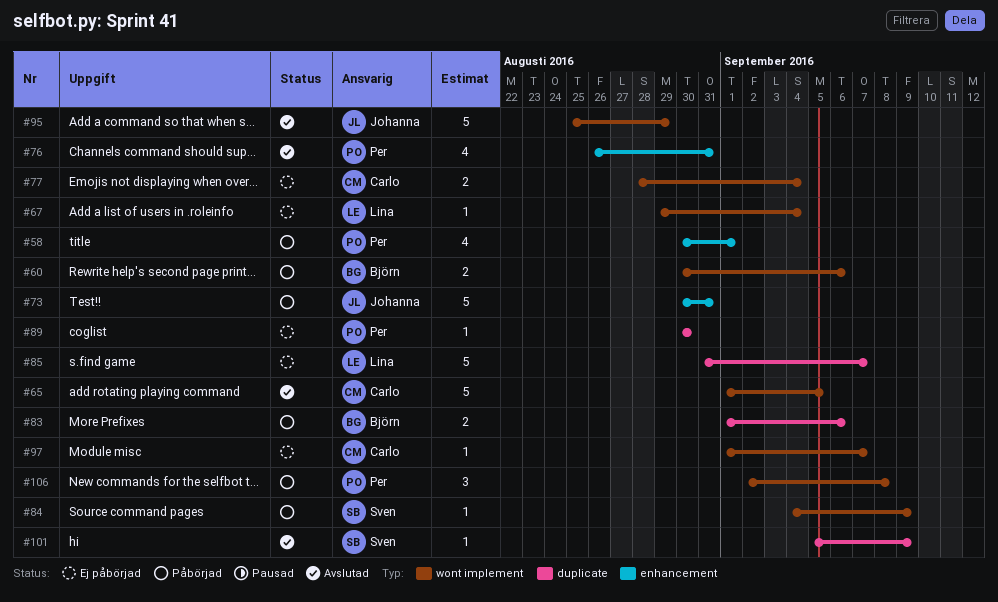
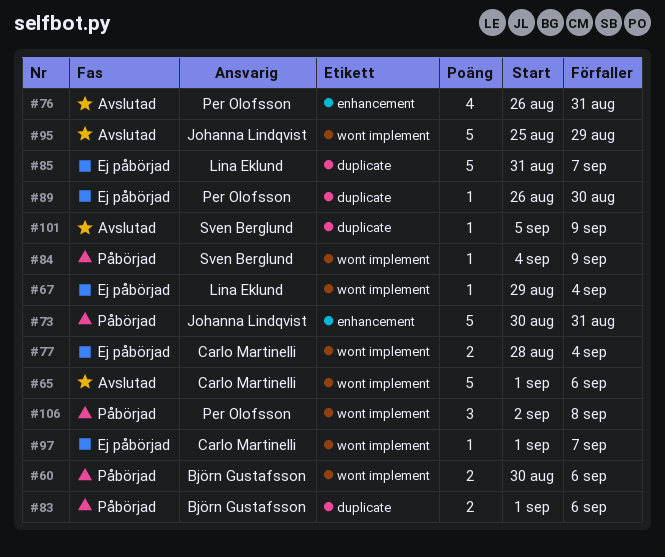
#58: present -> none
#65, due: Sep 5 -> Sep 6
#89, start: Aug 30 -> Aug 26

